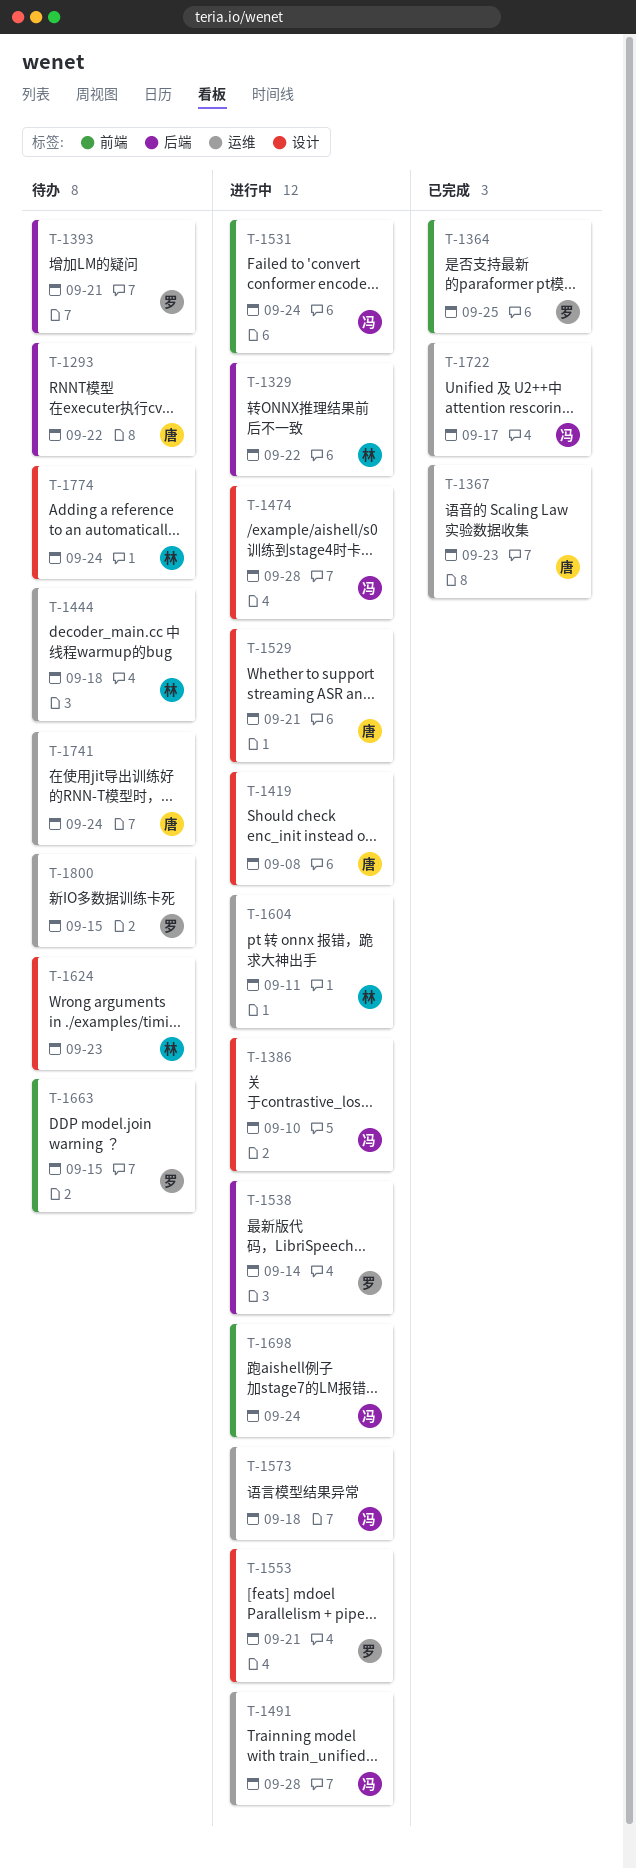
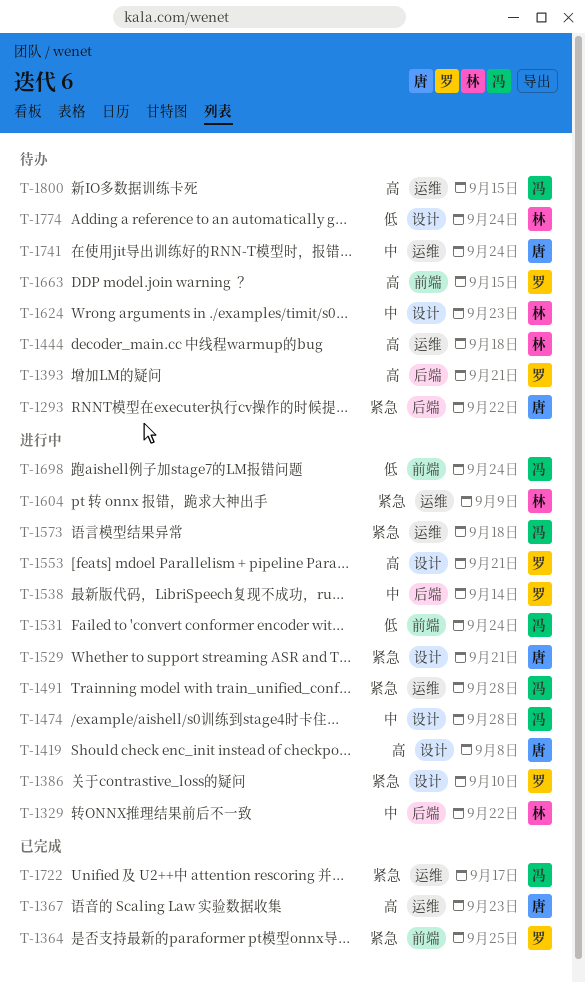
T-1386, owner: 冯 -> 罗
T-1604, due: Sep 11 -> Sep 9
T-1800, owner: 罗 -> 冯

